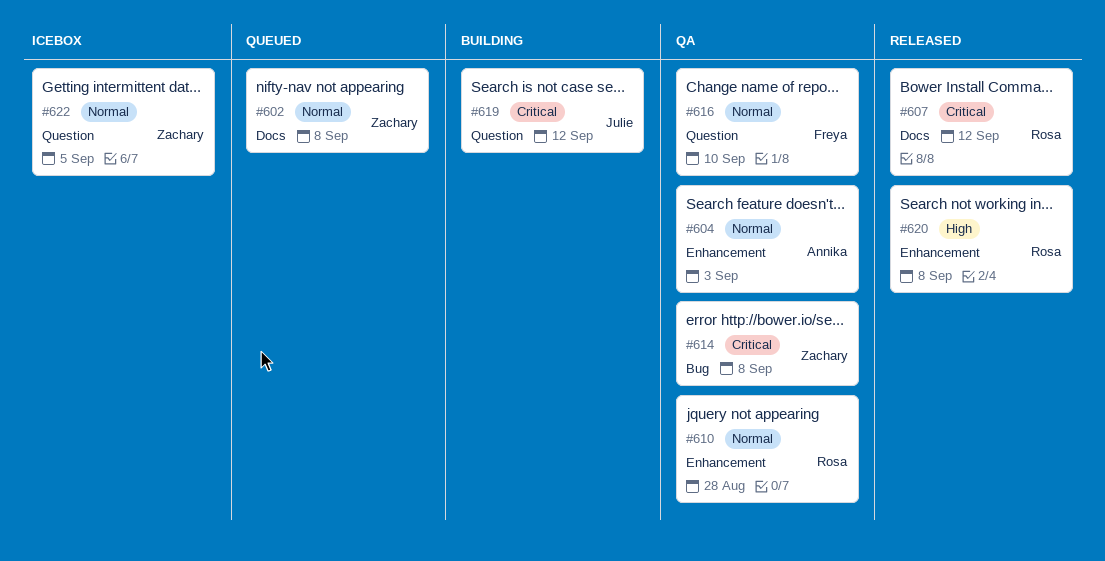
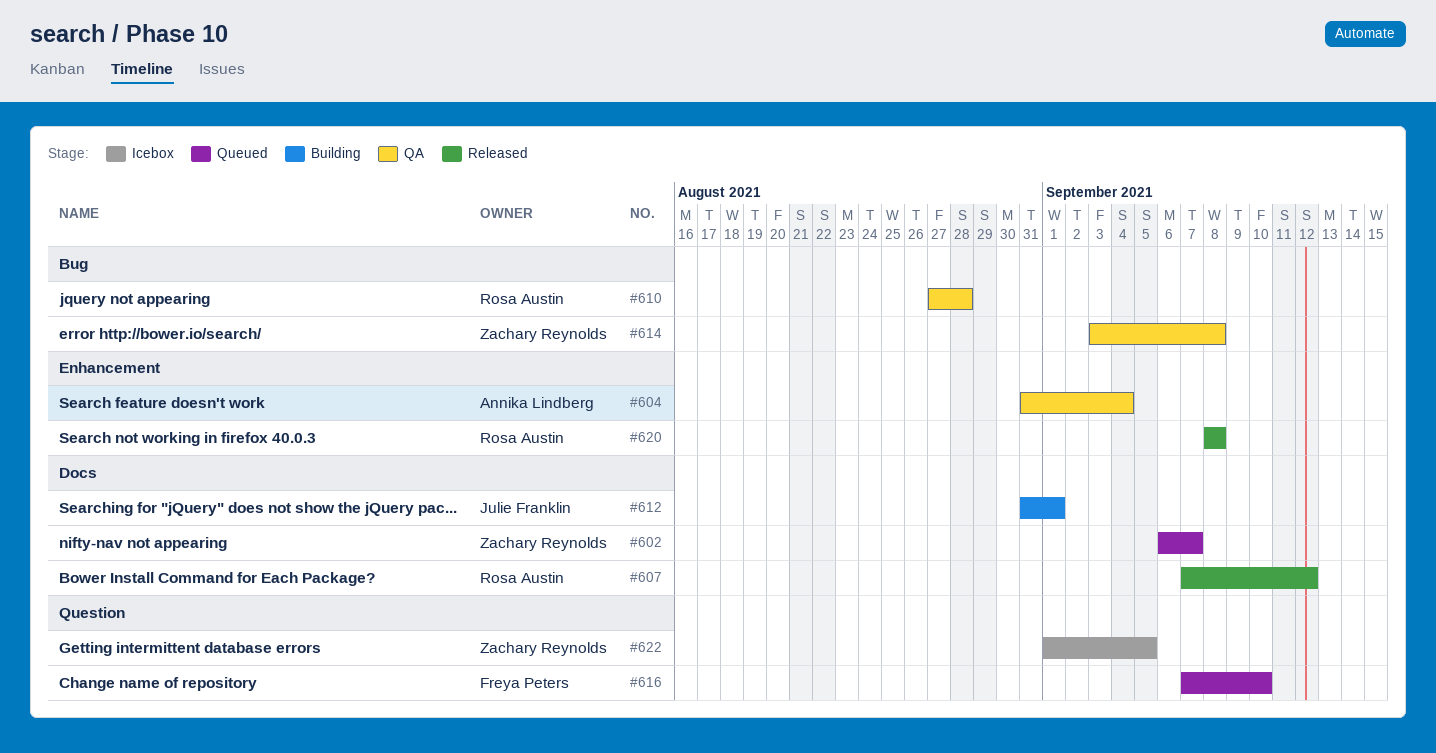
#602, due: Sep 8 -> Sep 7
#604, due: Sep 3 -> Sep 4
#610, label: Enhancement -> Bug
#612: none -> present
#616, status: QA -> Queued
#619: present -> none

